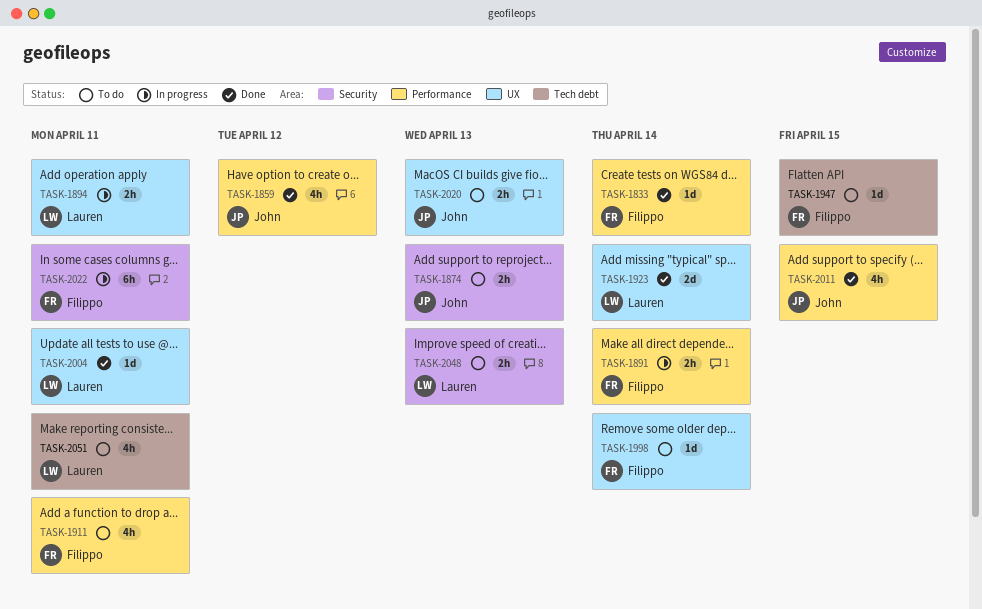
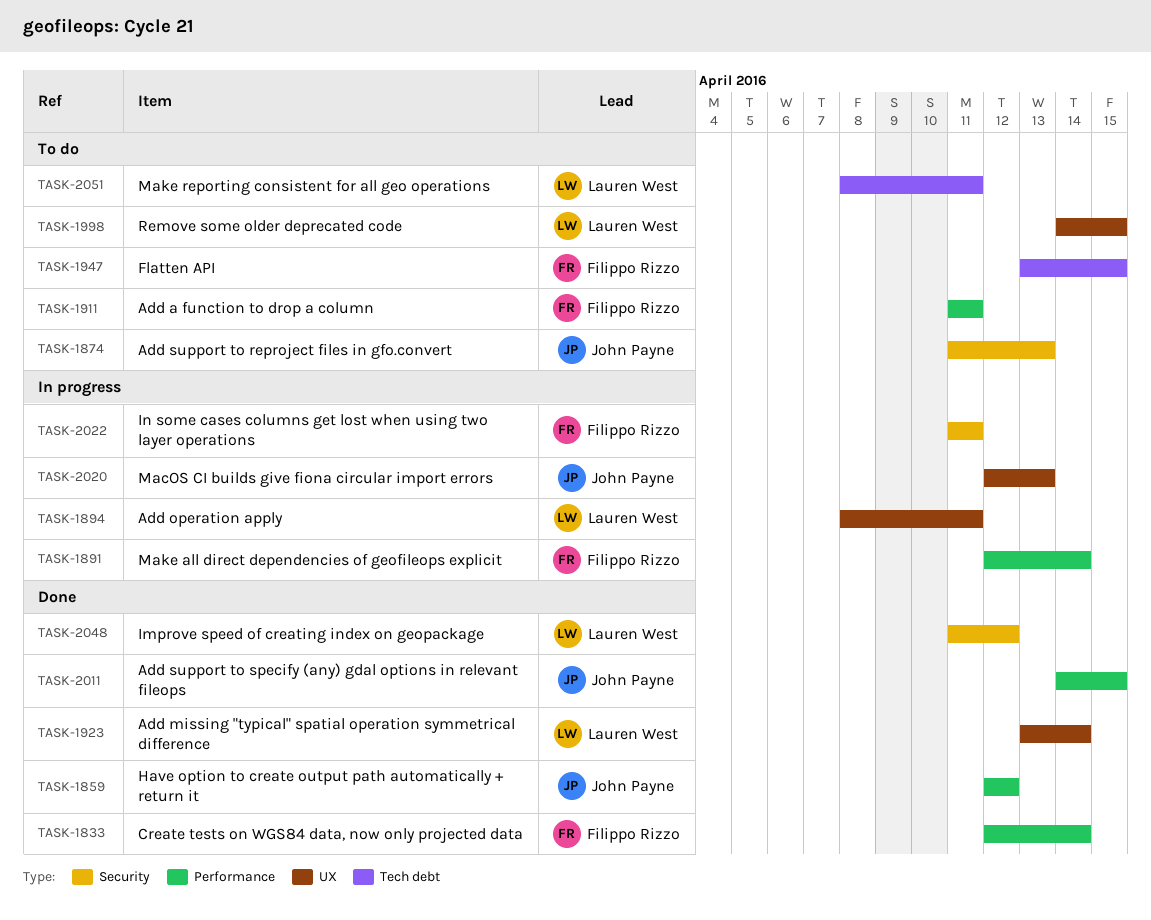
TASK-1998, owner: Filippo Rizzo -> Lauren West
TASK-1998, due: Apr 14 -> Apr 15
TASK-2004: present -> none
TASK-2020, status: To do -> In progress
TASK-2048, status: To do -> Done
TASK-2048, due: Apr 13 -> Apr 12

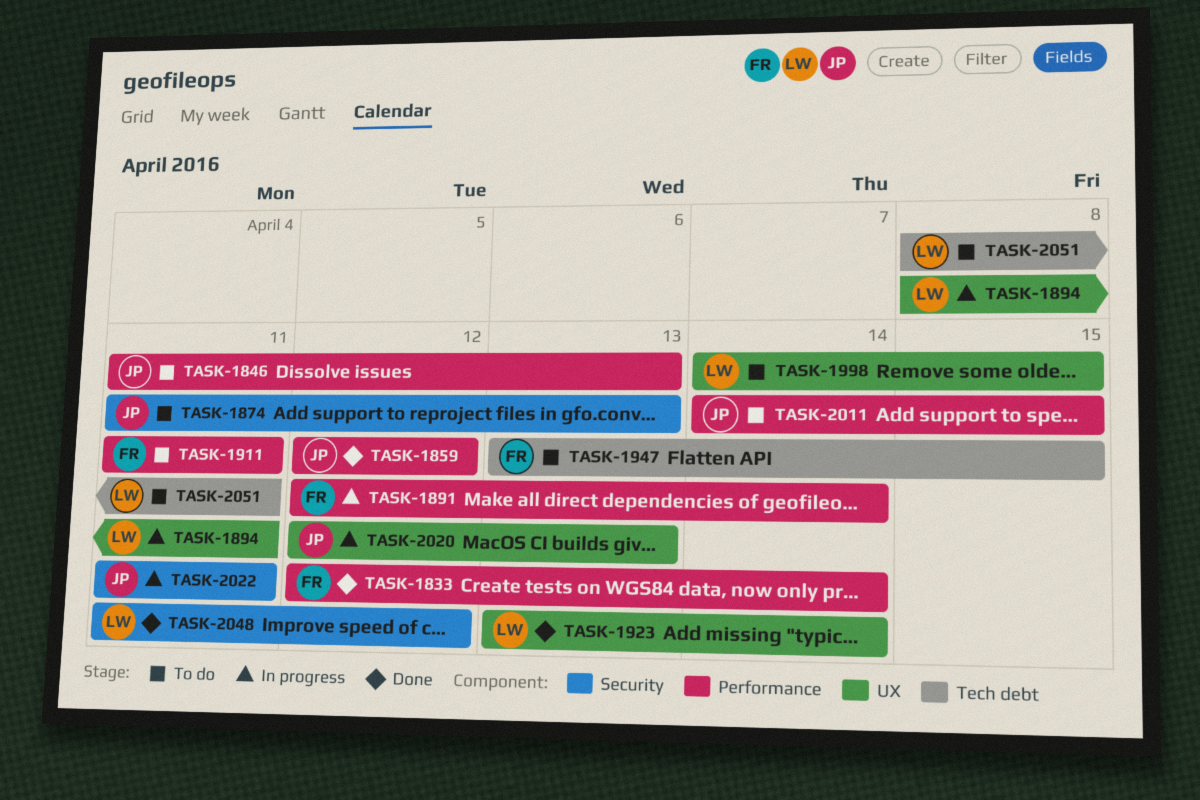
TASK-1846: none -> present
TASK-2011, status: Done -> To do
TASK-2022, owner: Filippo Rizzo -> John Payne

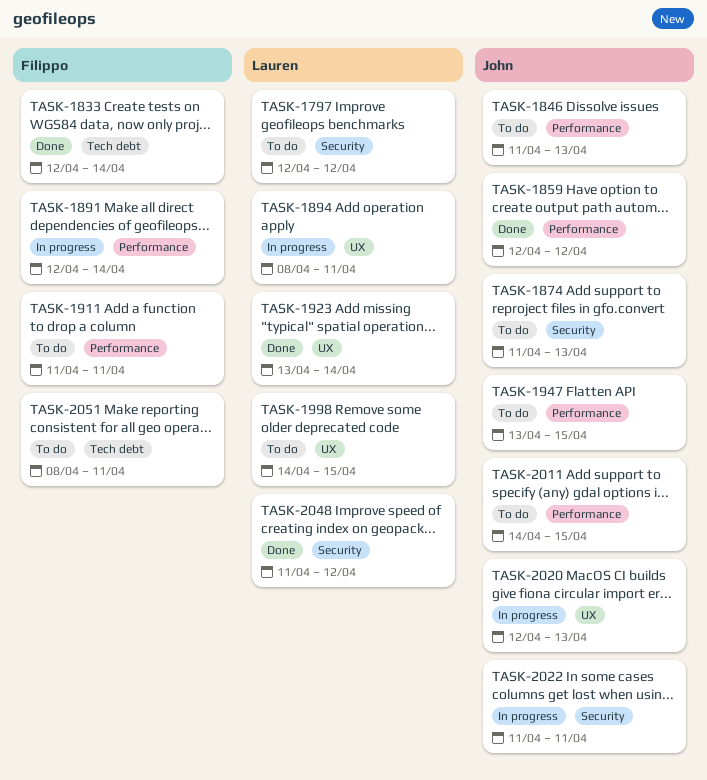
TASK-1797: none -> present
TASK-1833, label: Performance -> Tech debt
TASK-1947, owner: Filippo -> John
TASK-1947, label: Tech debt -> Performance
TASK-2051, owner: Lauren -> Filippo

